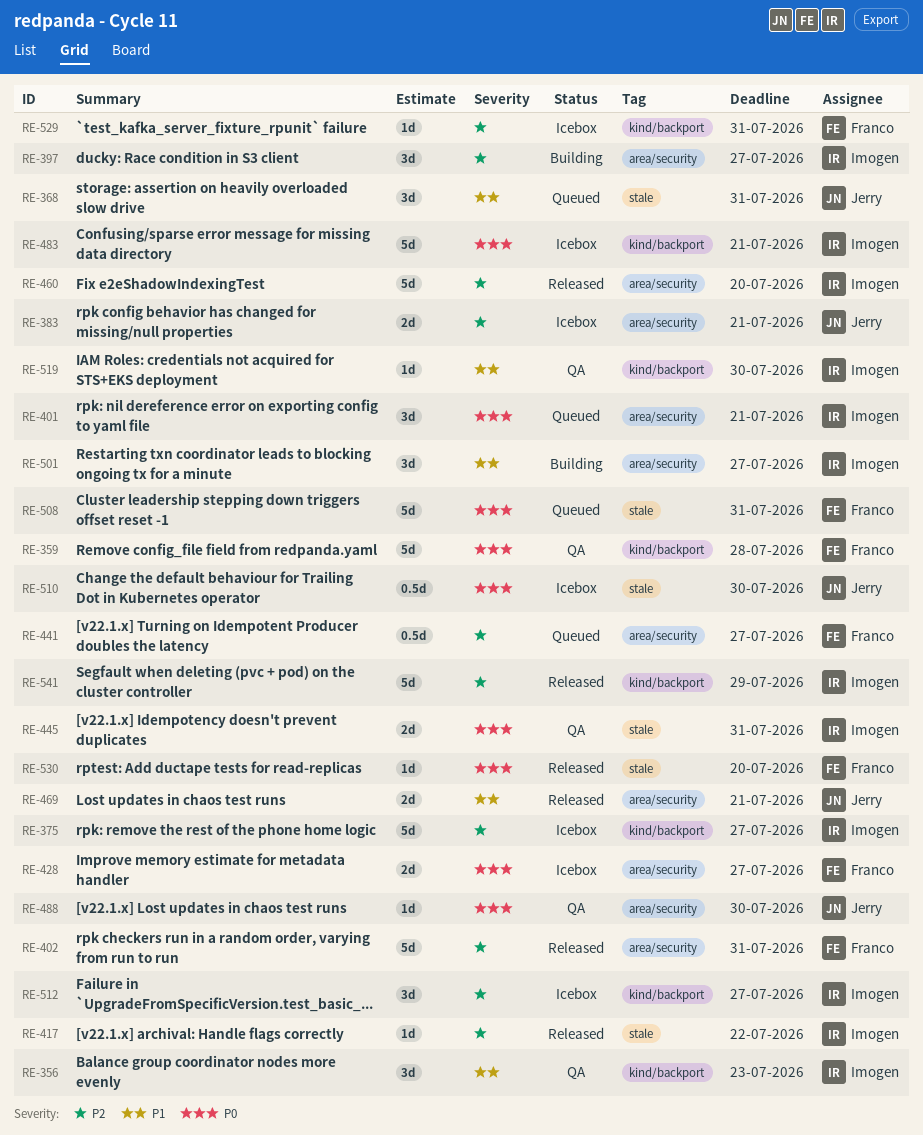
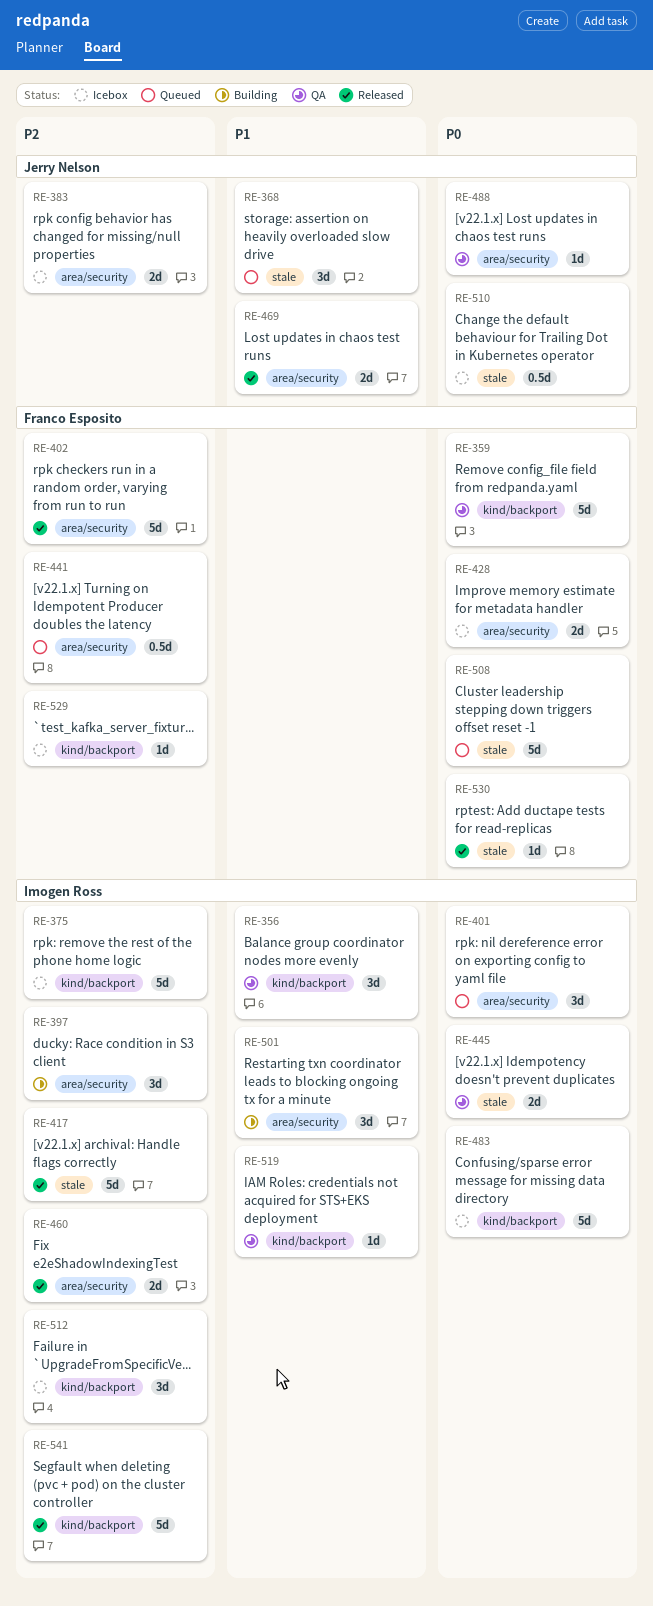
RE-417, estimate: 1d -> 5d
RE-460, estimate: 5d -> 2d

